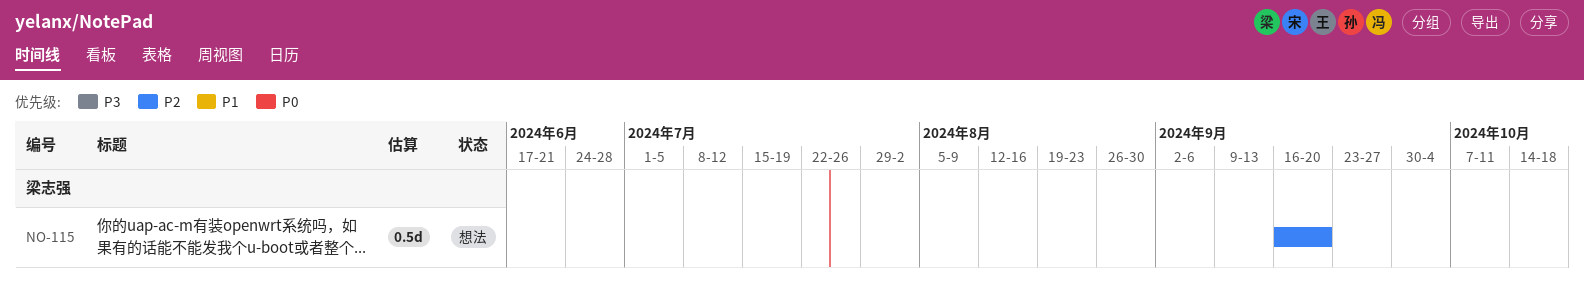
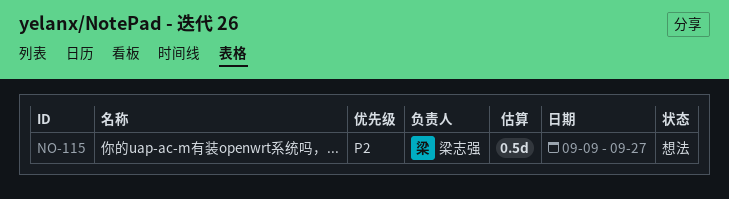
NO-115, start: Sep 16 -> Sep 9
NO-115, due: Sep 20 -> Sep 27

